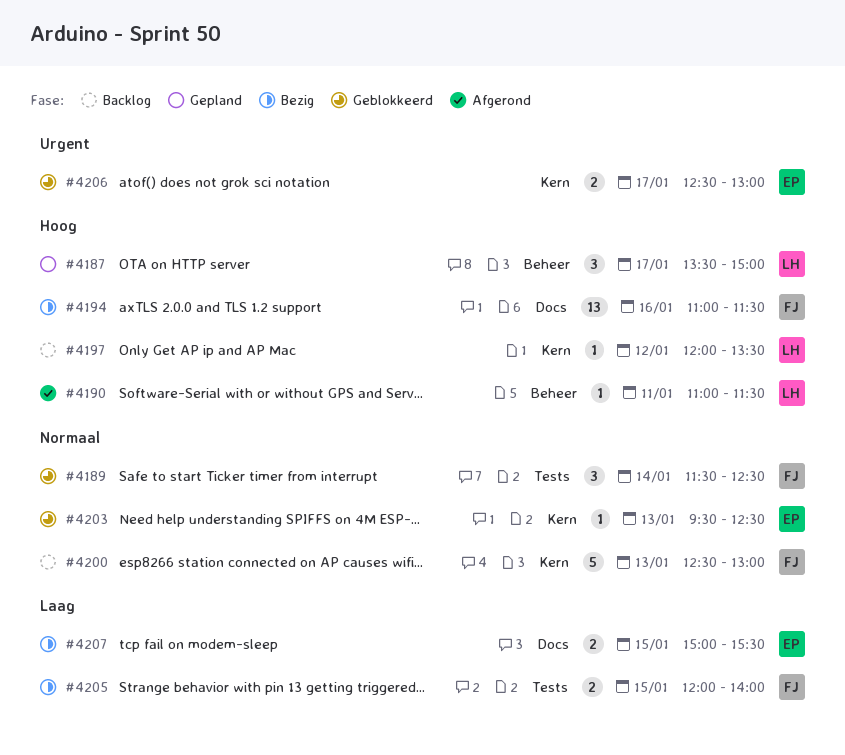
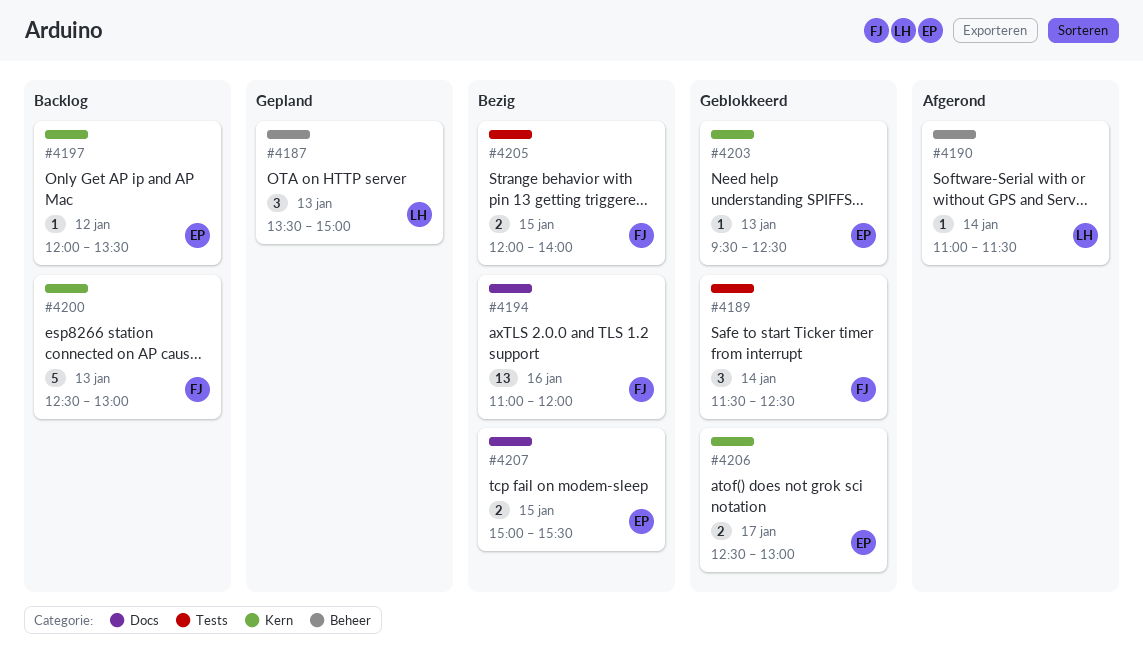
#4187, day: Jan 17 -> Jan 13
#4190, day: Jan 11 -> Jan 14
#4194, ends: 11:30 -> 12:00
#4197, owner: LH -> EP

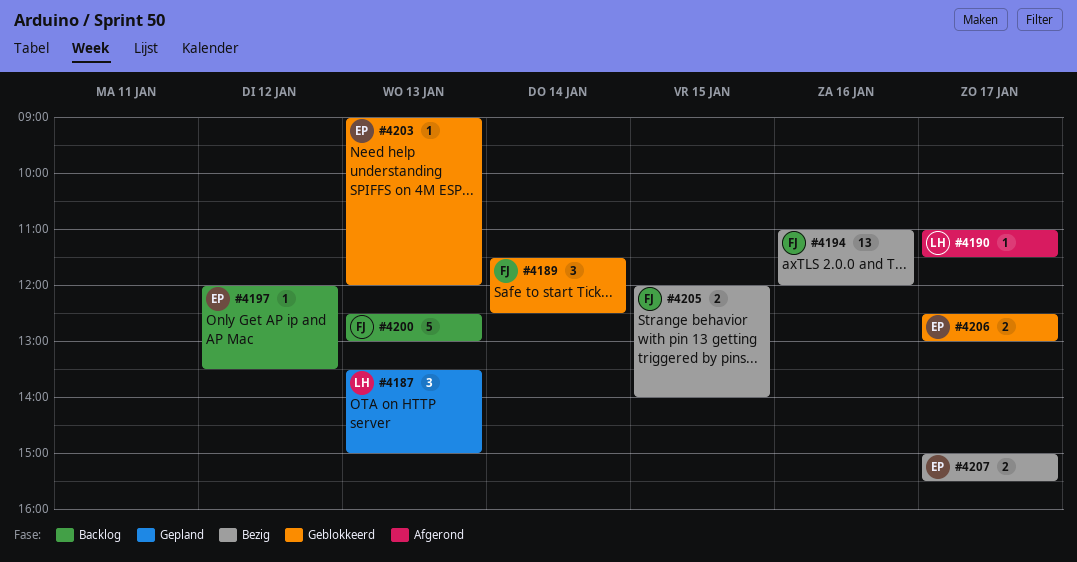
#4190, day: Jan 14 -> Jan 17
#4203, begins: 09:30 -> 09:00
#4203, ends: 12:30 -> 12:00
#4207, day: Jan 15 -> Jan 17

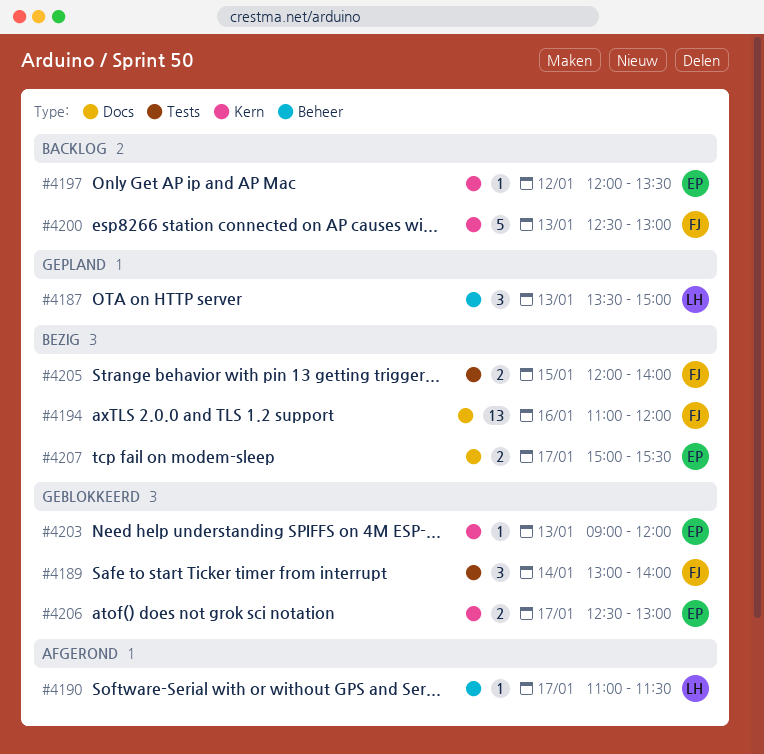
#4189, begins: 11:30 -> 13:00
#4189, ends: 12:30 -> 14:00

